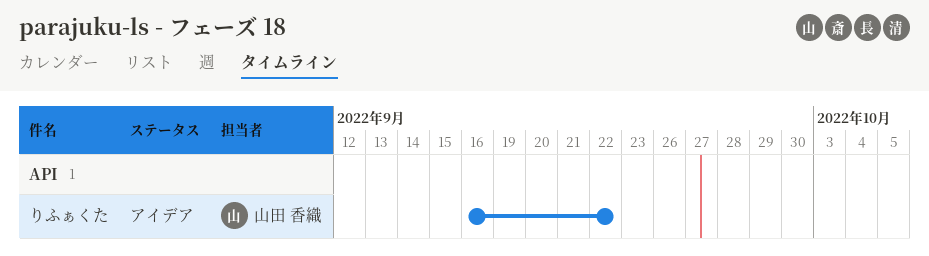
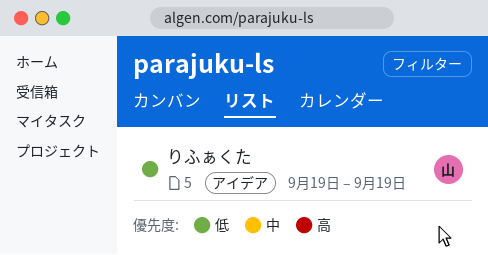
りふぁくた, start: Sep 16 -> Sep 19
りふぁくた, due: Sep 22 -> Sep 19

